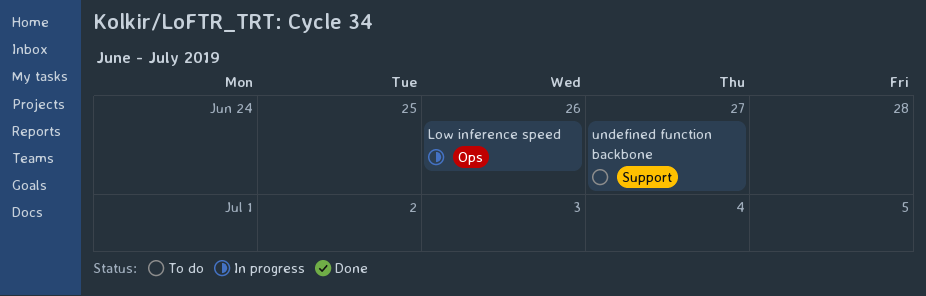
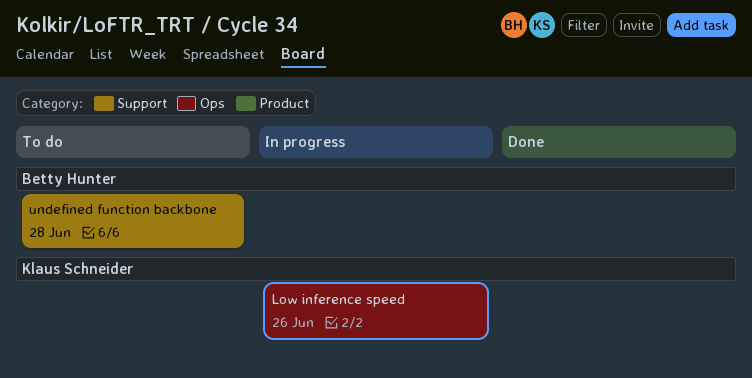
undefined function backbone, due: Jun 27 -> Jun 28

